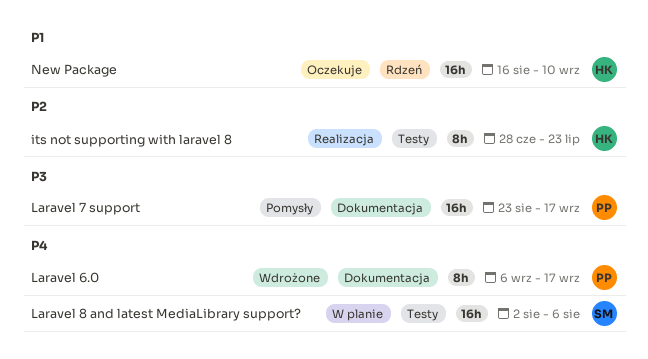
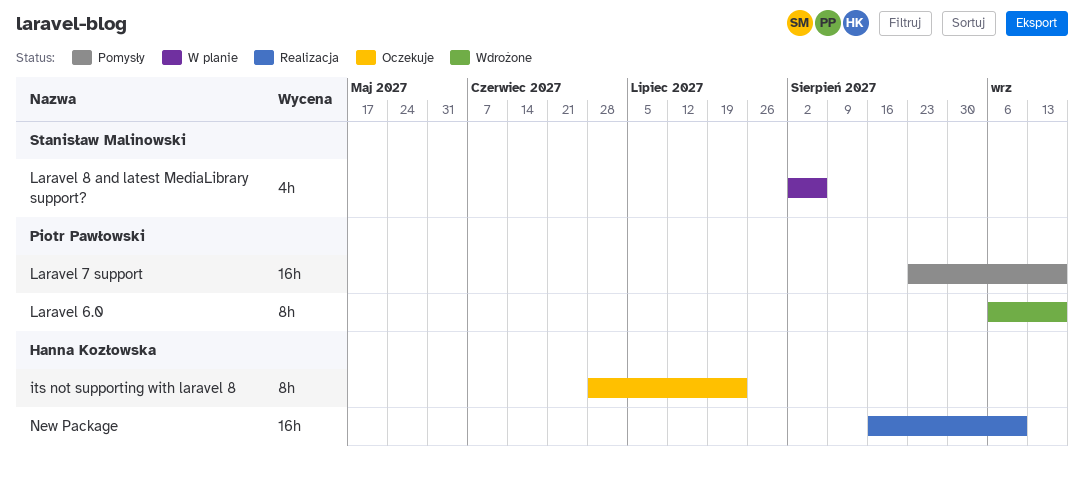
its not supporting with laravel 8, status: Realizacja -> Oczekuje
Laravel 8 and latest MediaLibrary support?, estimate: 16h -> 4h
New Package, status: Oczekuje -> Realizacja

